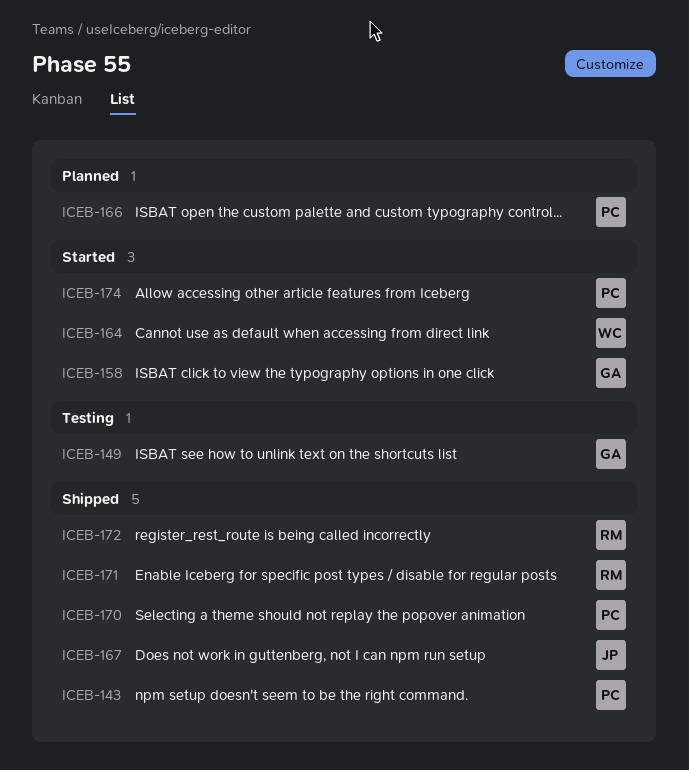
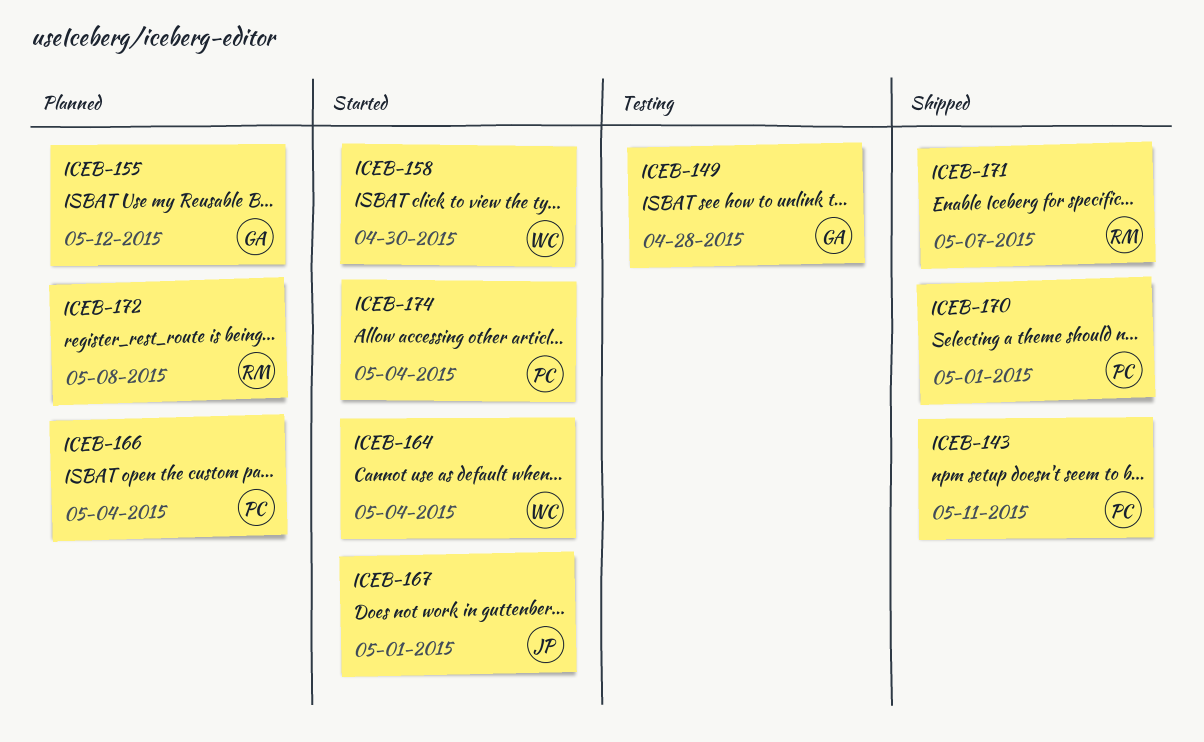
ICEB-155: none -> present
ICEB-158, owner: GA -> WC
ICEB-167, status: Shipped -> Started
ICEB-172, status: Shipped -> Planned

